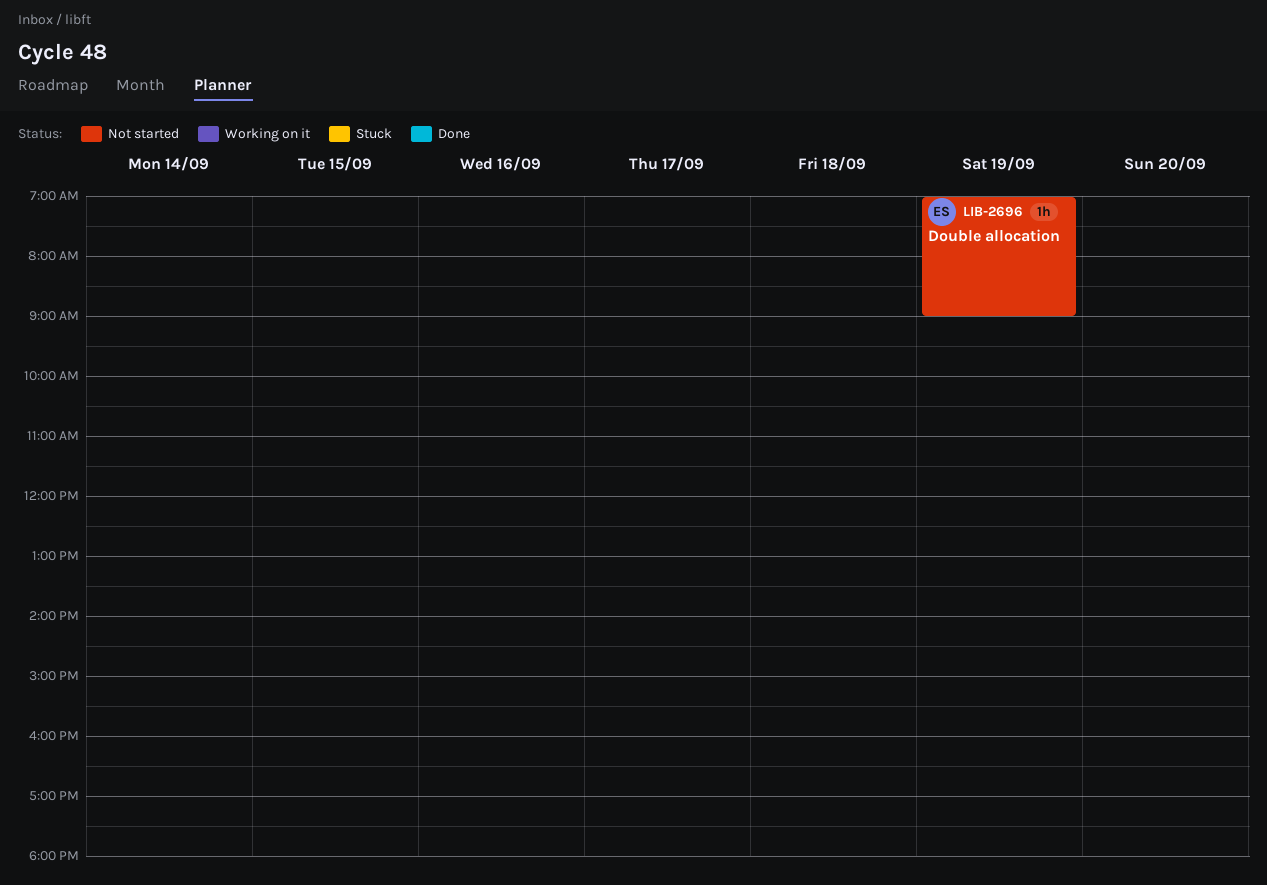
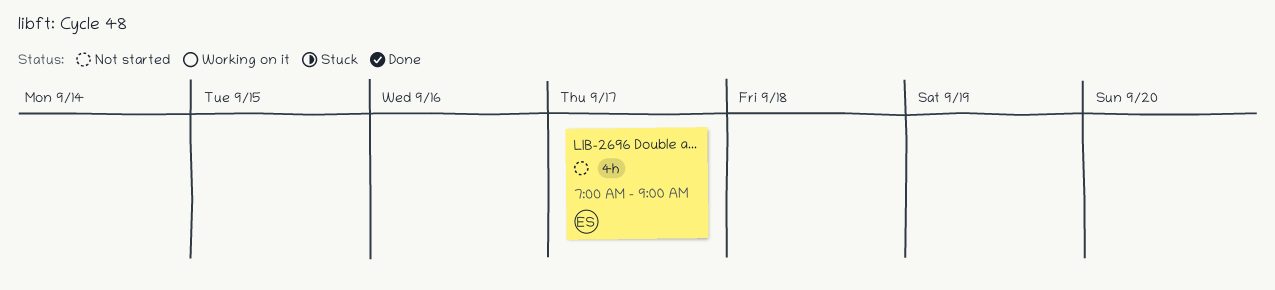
LIB-2696, estimate: 1h -> 4h
LIB-2696, day: Sep 19 -> Sep 17

